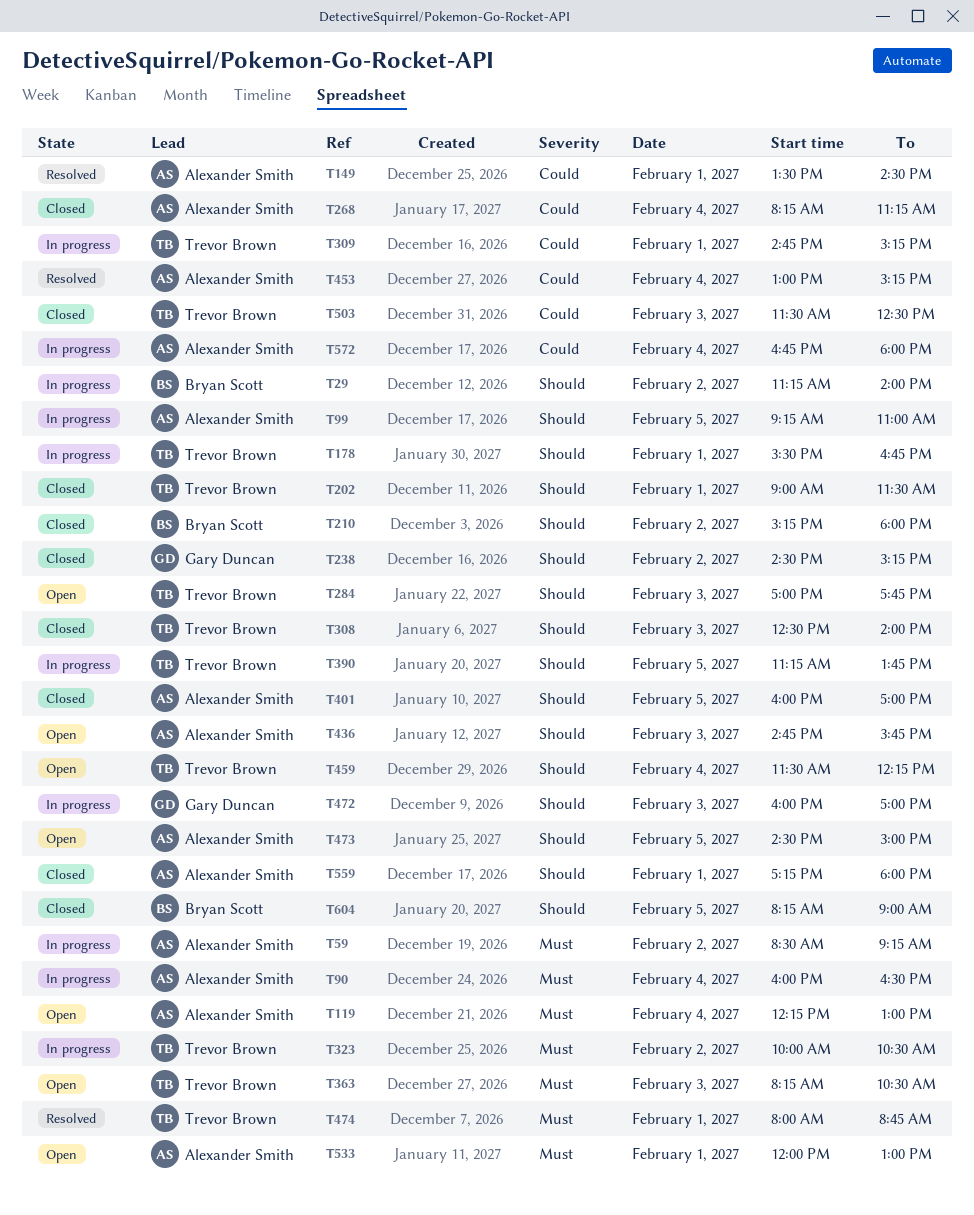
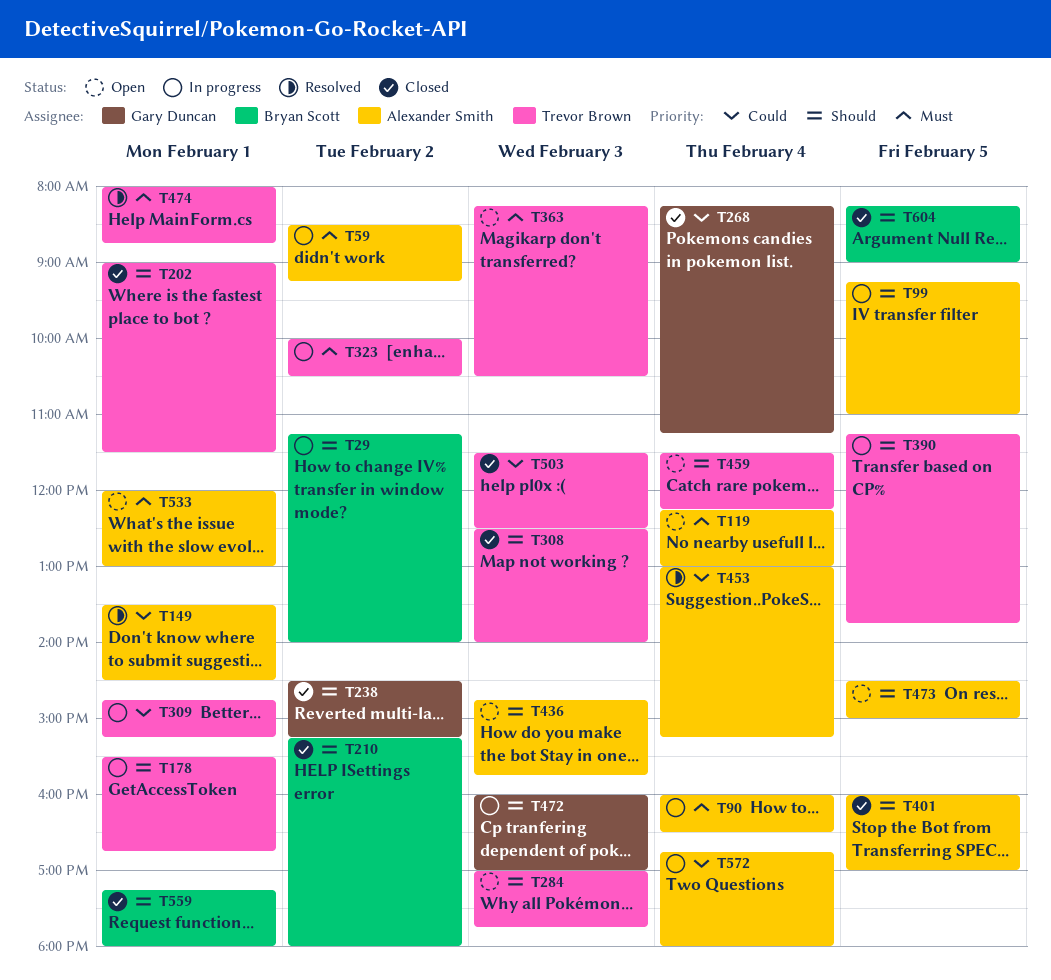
T268, owner: Alexander Smith -> Gary Duncan
T559, owner: Alexander Smith -> Bryan Scott

